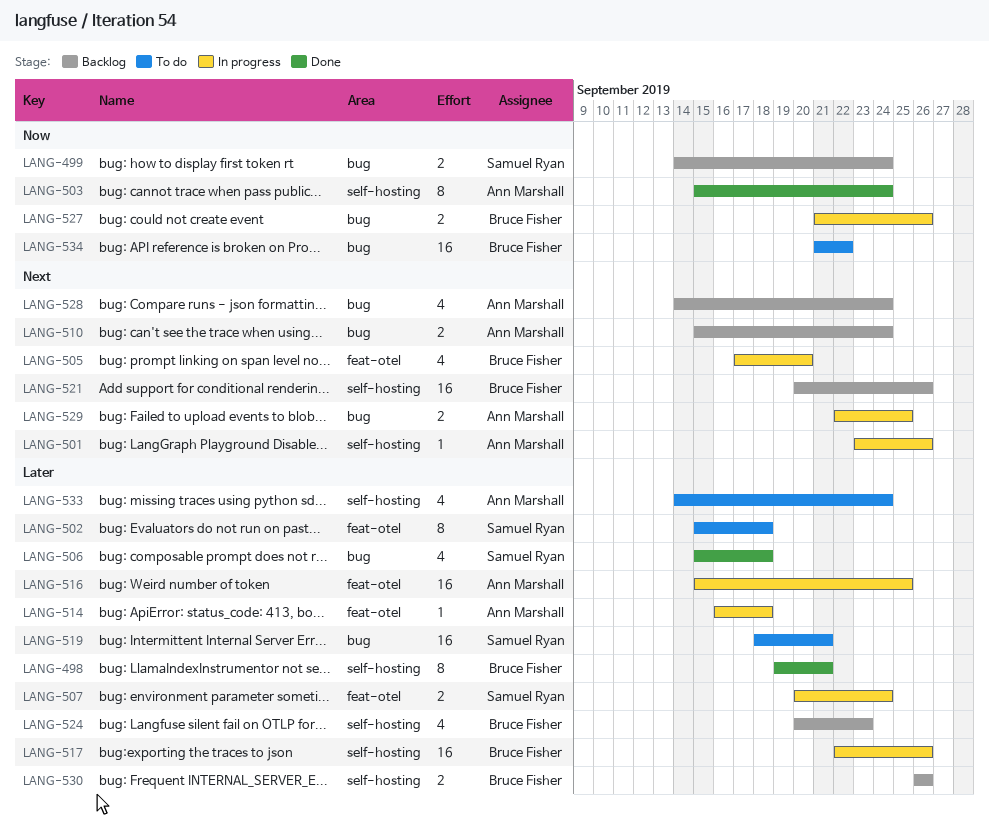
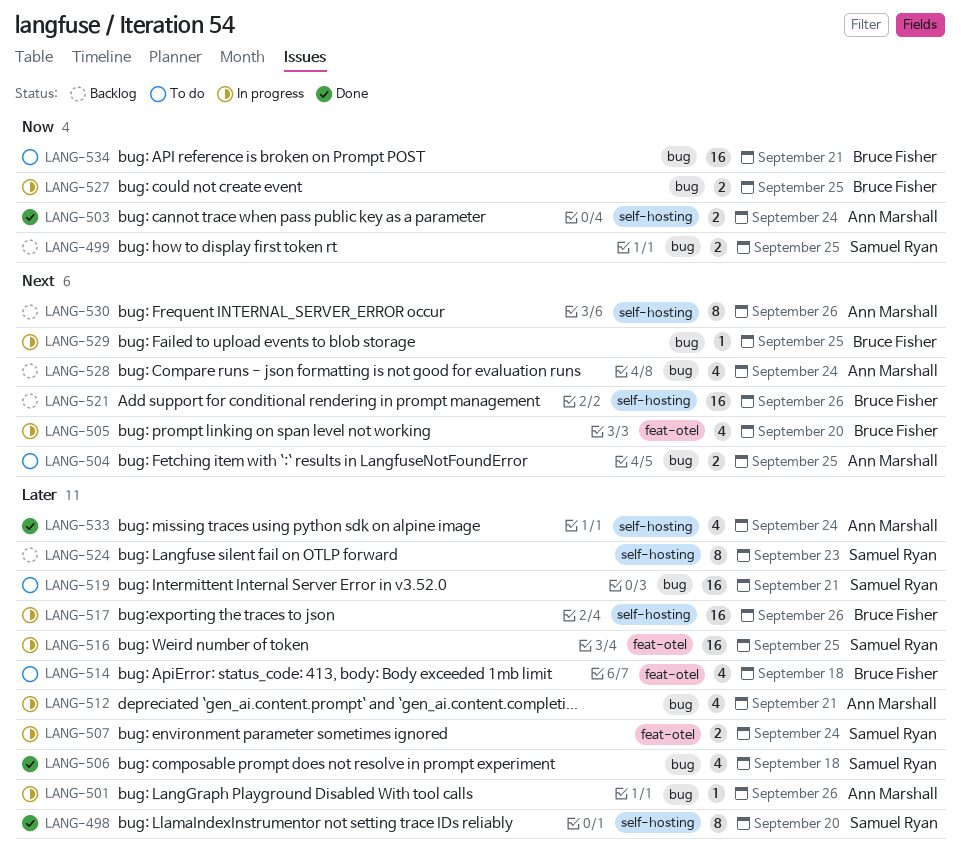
LANG-498, owner: Bruce Fisher -> Samuel Ryan
LANG-498, due: Sep 21 -> Sep 20
LANG-499, due: Sep 24 -> Sep 25
LANG-501, priority: Next -> Later
LANG-501, label: self-hosting -> bug
LANG-502: present -> none
LANG-503, estimate: 8 -> 2
LANG-504: none -> present
LANG-510: present -> none
LANG-512: none -> present
LANG-514, status: In progress -> To do
LANG-514, owner: Ann Marshall -> Bruce Fisher
LANG-514, estimate: 1 -> 4
LANG-516, owner: Ann Marshall -> Samuel Ryan
LANG-524, owner: Bruce Fisher -> Samuel Ryan
LANG-524, estimate: 4 -> 8
LANG-527, due: Sep 26 -> Sep 25
LANG-529, owner: Ann Marshall -> Bruce Fisher
LANG-529, estimate: 2 -> 1
LANG-530, owner: Bruce Fisher -> Ann Marshall
LANG-530, priority: Later -> Next
LANG-530, estimate: 2 -> 8
LANG-533, status: To do -> Done
LANG-534, due: Sep 22 -> Sep 21

